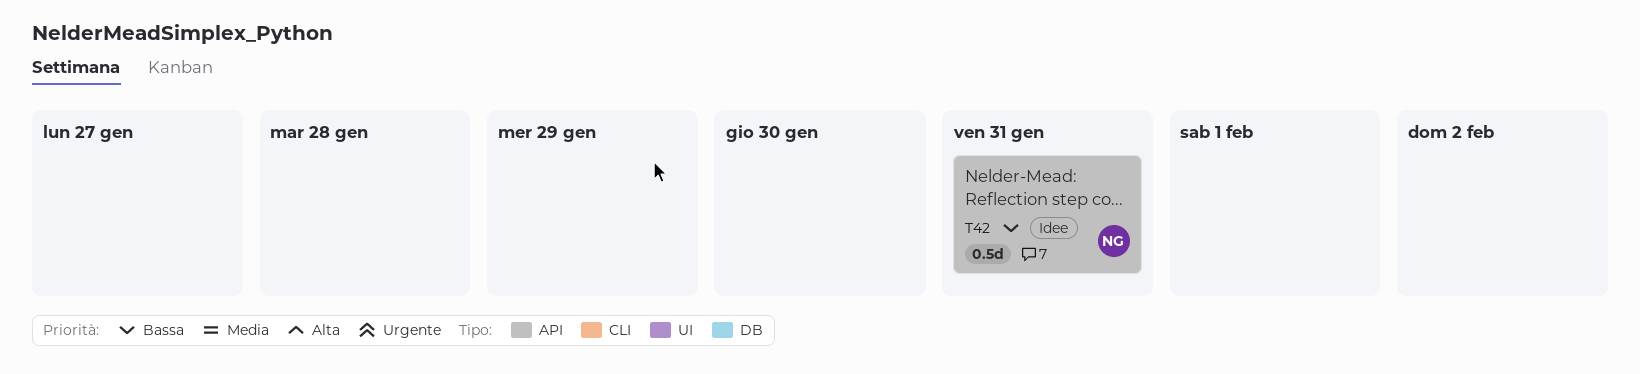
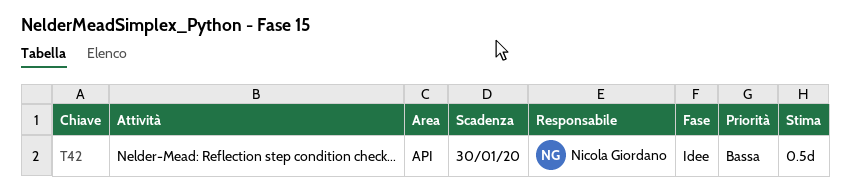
T42, due: Jan 31 -> Jan 30

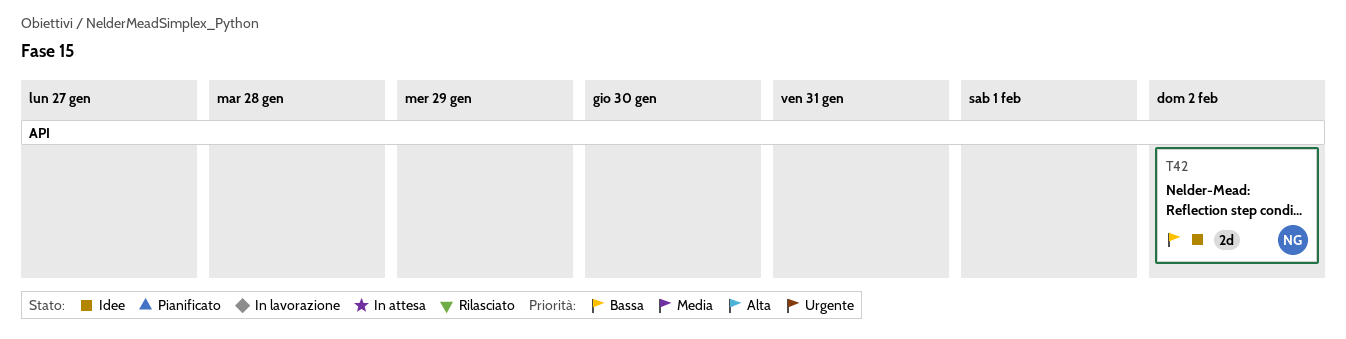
T42, estimate: 0.5d -> 2d
T42, due: Jan 30 -> Feb 2

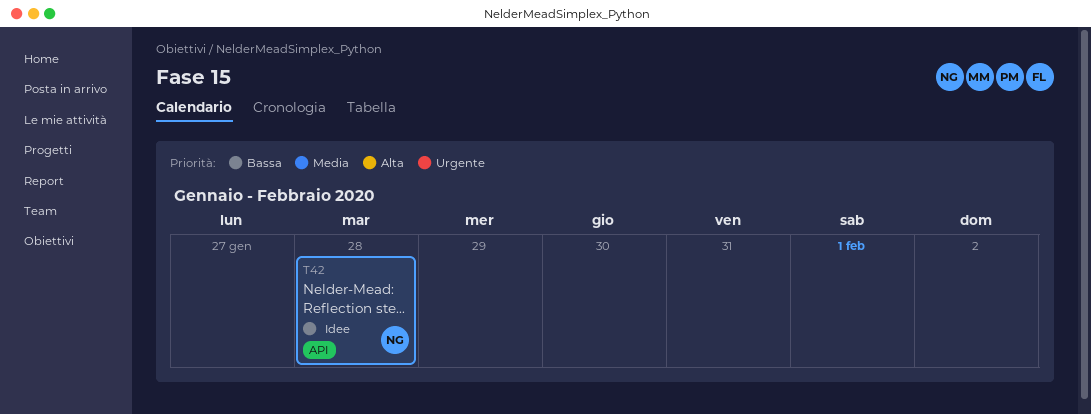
T42, due: Feb 2 -> Jan 28

